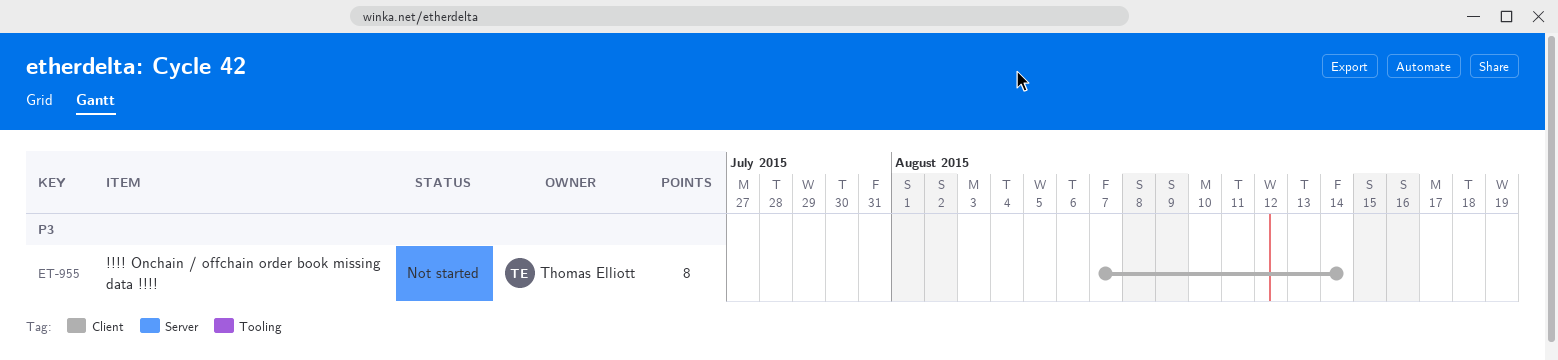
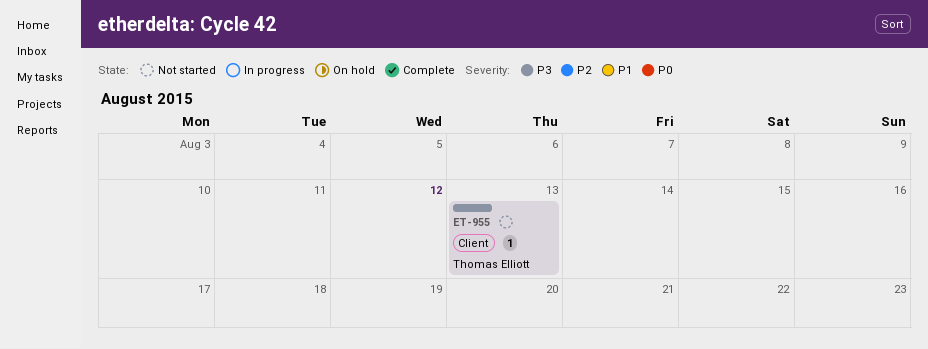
ET-955, estimate: 8 -> 1
ET-955, due: Aug 14 -> Aug 13

